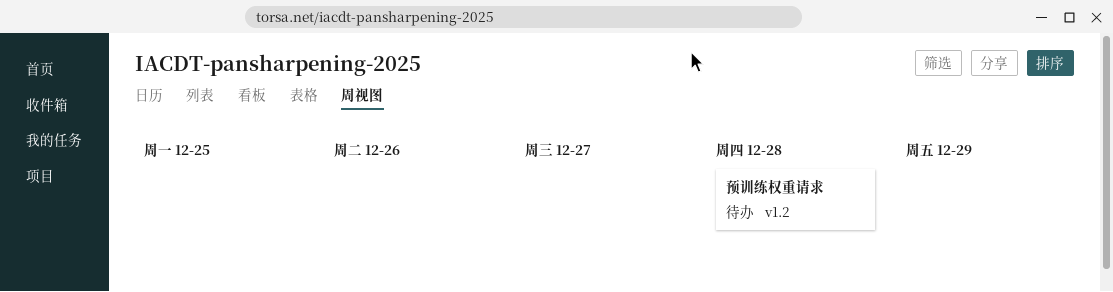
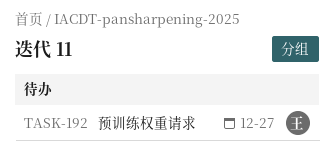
预训练权重请求, due: Dec 28 -> Dec 27

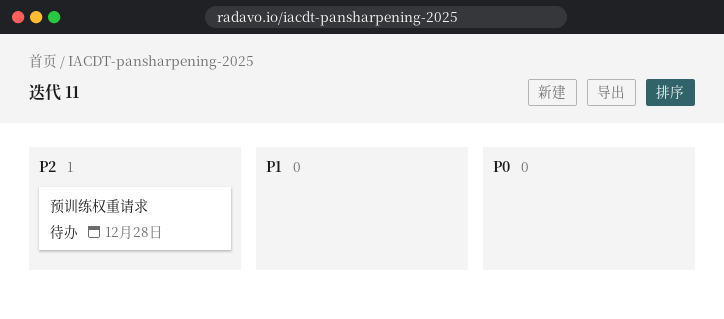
预训练权重请求, due: Dec 27 -> Dec 28

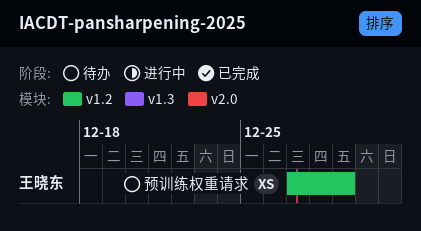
预训练权重请求, due: Dec 28 -> Dec 29

